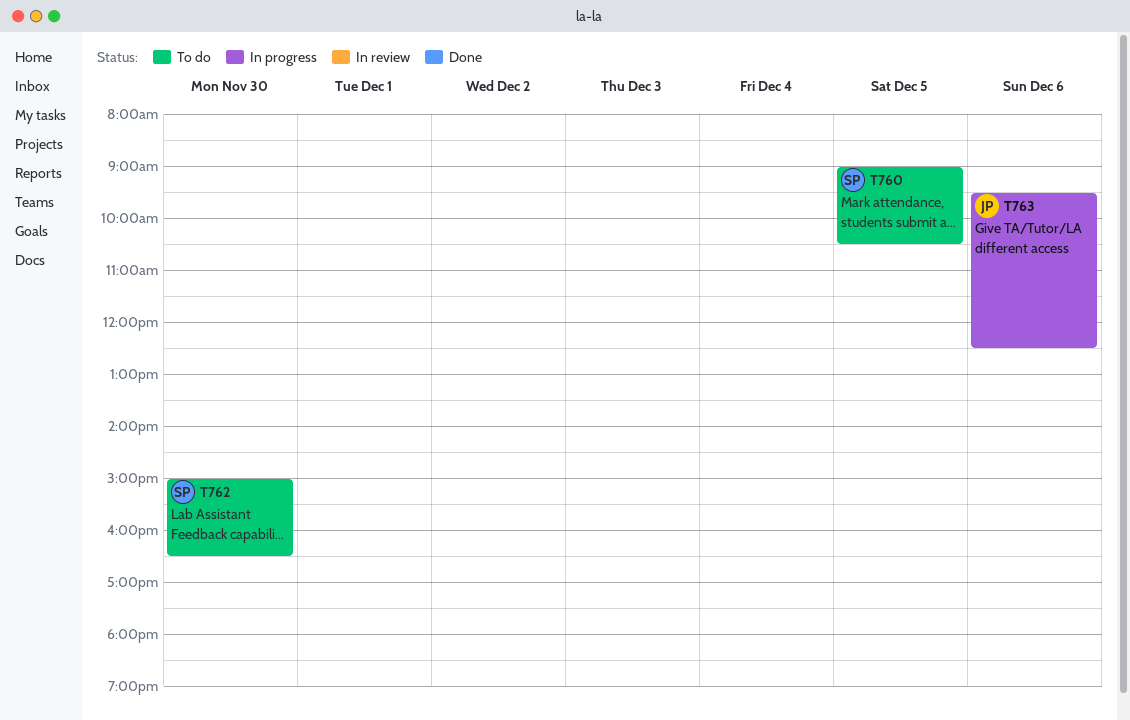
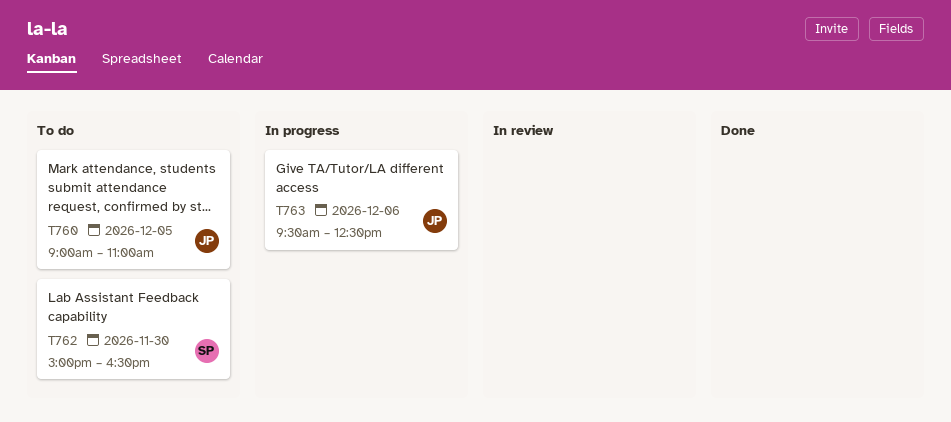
T760, owner: SP -> JP
T760, ends: 10:30 -> 11:00

